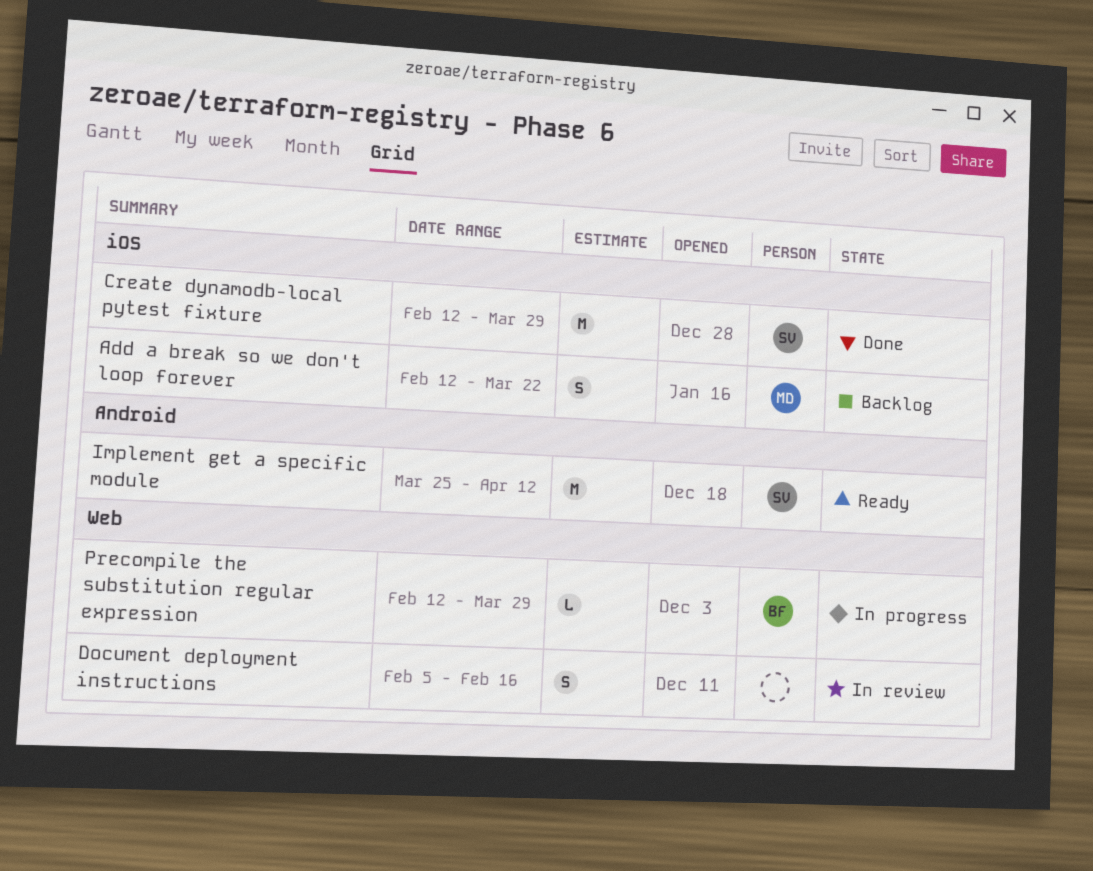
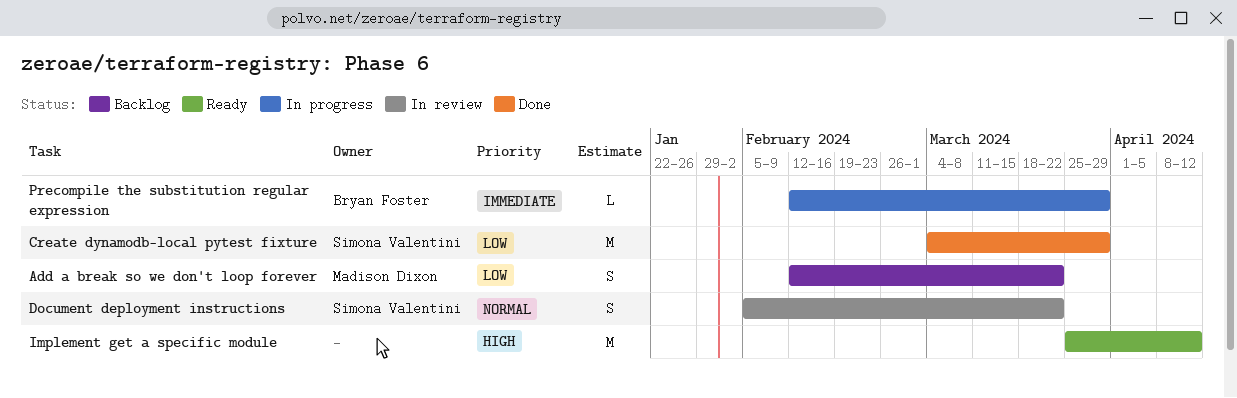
Create dynamodb-local pytest fixture, start: Feb 12 -> Mar 4
Document deployment instructions, owner: none -> Simona Valentini
Document deployment instructions, due: Feb 16 -> Mar 22
Implement get a specific module, owner: Simona Valentini -> none

